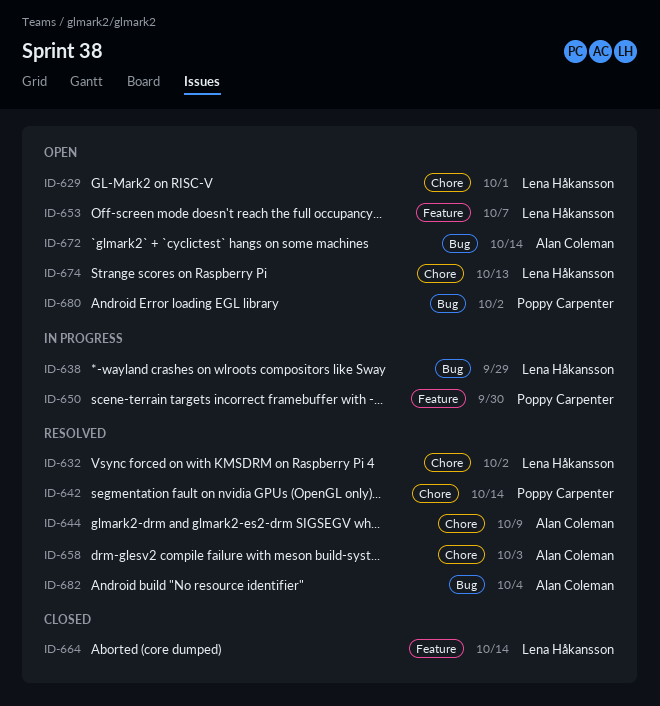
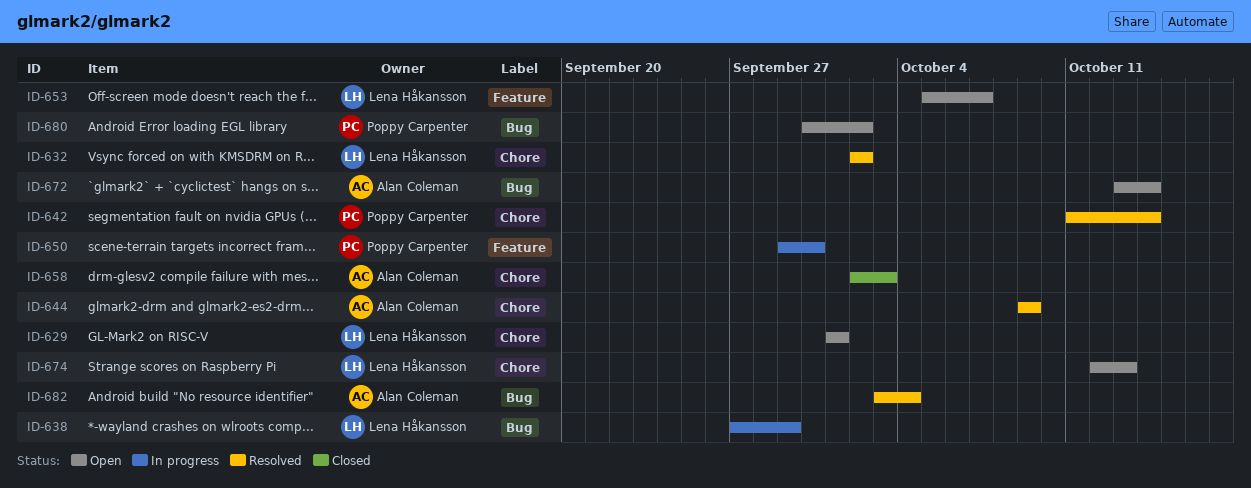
ID-658, status: Resolved -> Closed
ID-664: present -> none

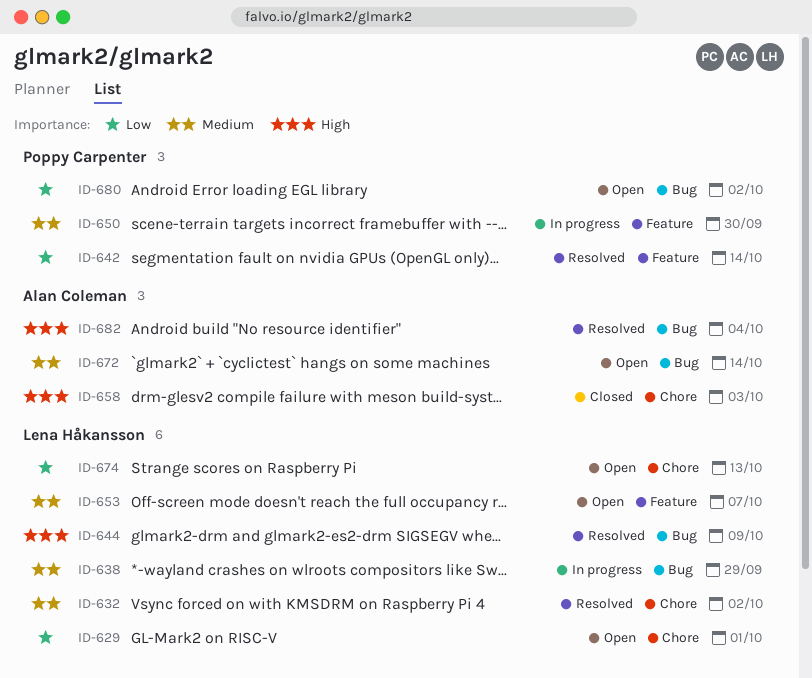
ID-642, label: Chore -> Feature
ID-644, owner: Alan Coleman -> Lena Håkansson
ID-644, label: Chore -> Bug

